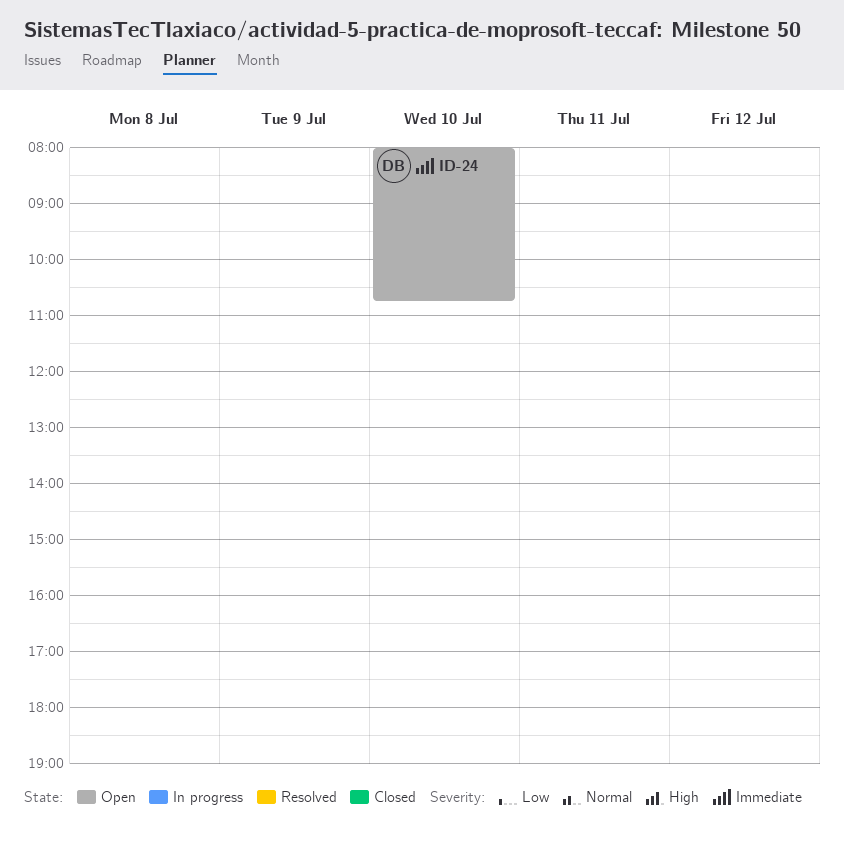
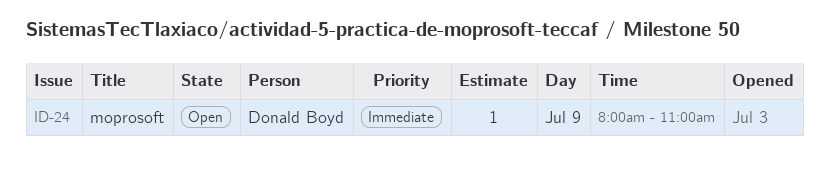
ID-24, day: Jul 10 -> Jul 9
ID-24, ends: 10:45 -> 11:00

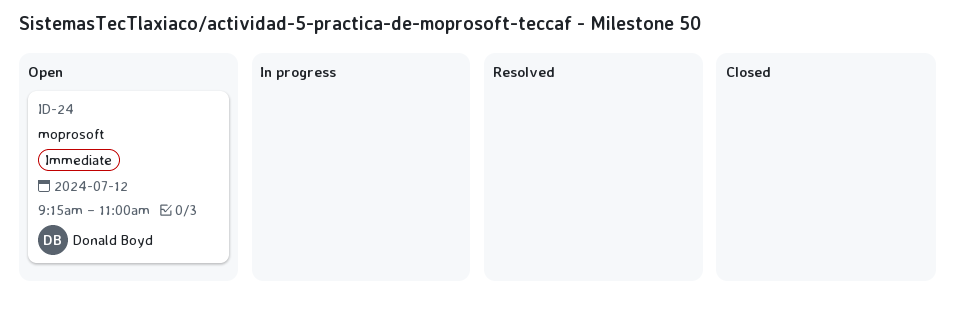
ID-24, day: Jul 9 -> Jul 12
ID-24, begins: 08:00 -> 09:15

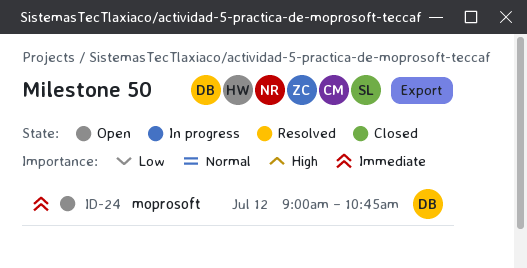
ID-24, begins: 09:15 -> 09:00
ID-24, ends: 11:00 -> 10:45

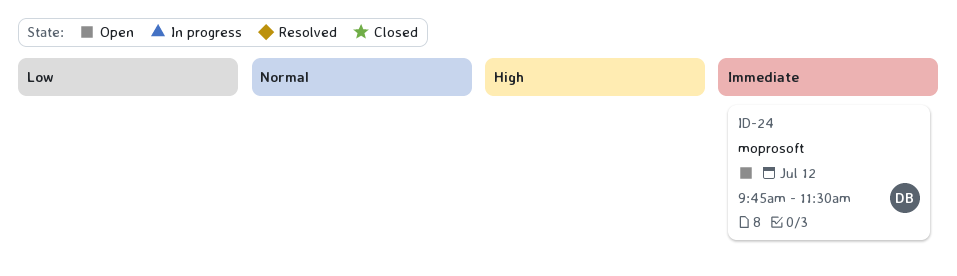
ID-24, begins: 09:00 -> 09:45
ID-24, ends: 10:45 -> 11:30

